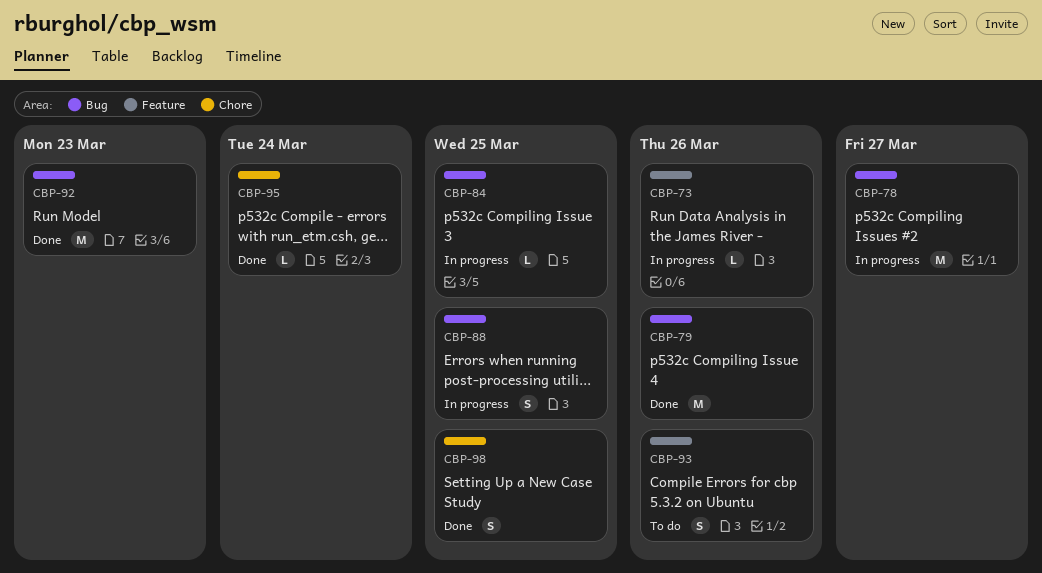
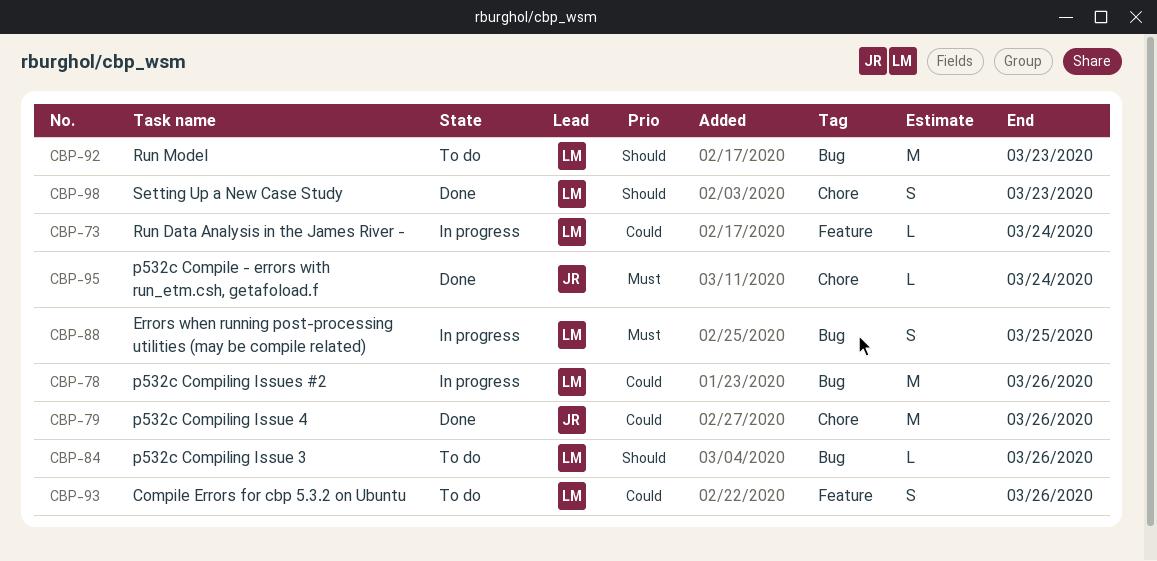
CBP-73, due: Mar 26 -> Mar 24
CBP-78, due: Mar 27 -> Mar 26
CBP-79, label: Bug -> Chore
CBP-84, status: In progress -> To do
CBP-84, due: Mar 25 -> Mar 26
CBP-92, status: Done -> To do
CBP-98, due: Mar 25 -> Mar 23

